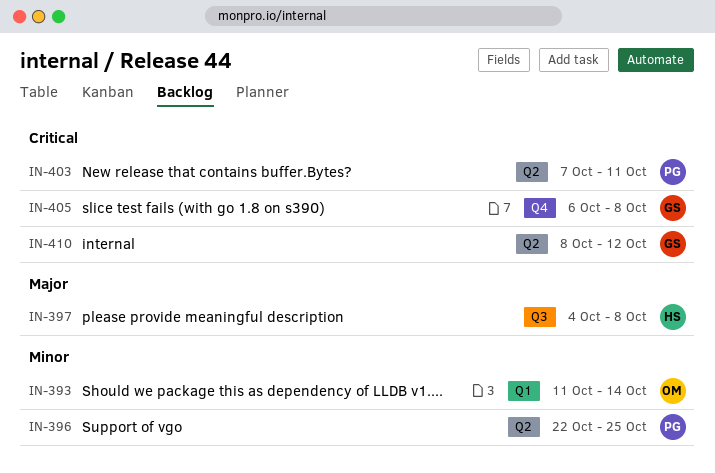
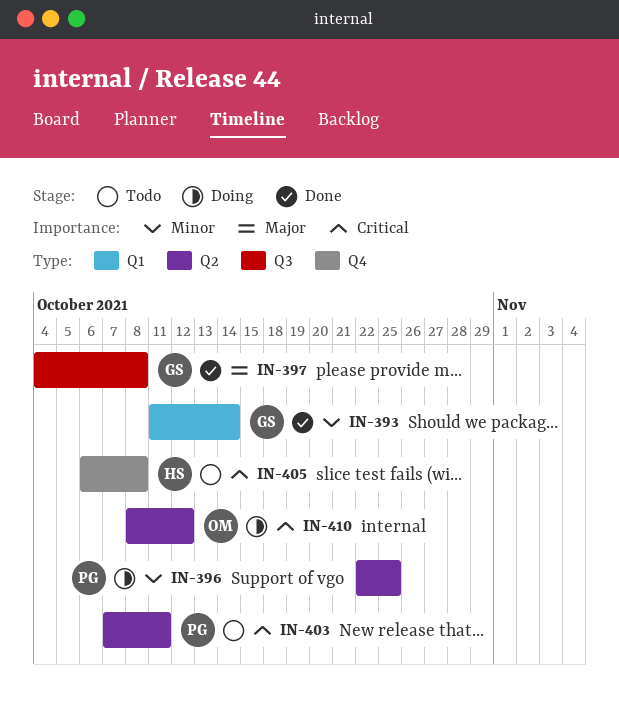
IN-393, owner: OM -> GS
IN-397, owner: HS -> GS
IN-405, owner: GS -> HS
IN-410, owner: GS -> OM

